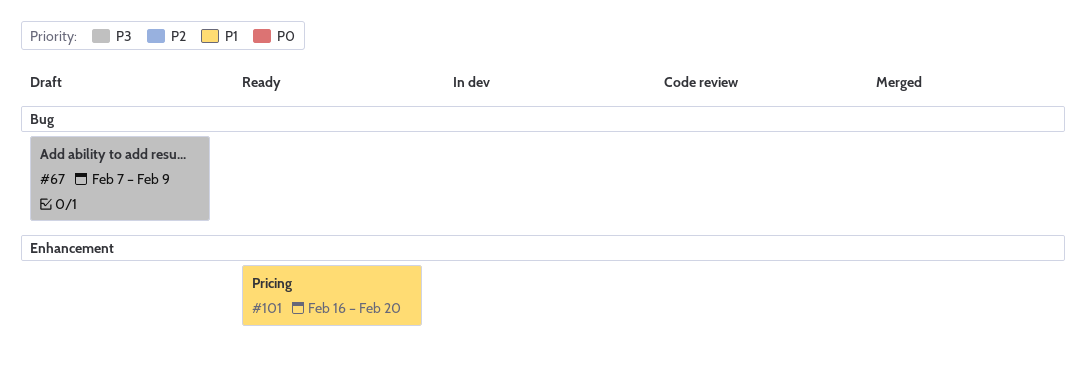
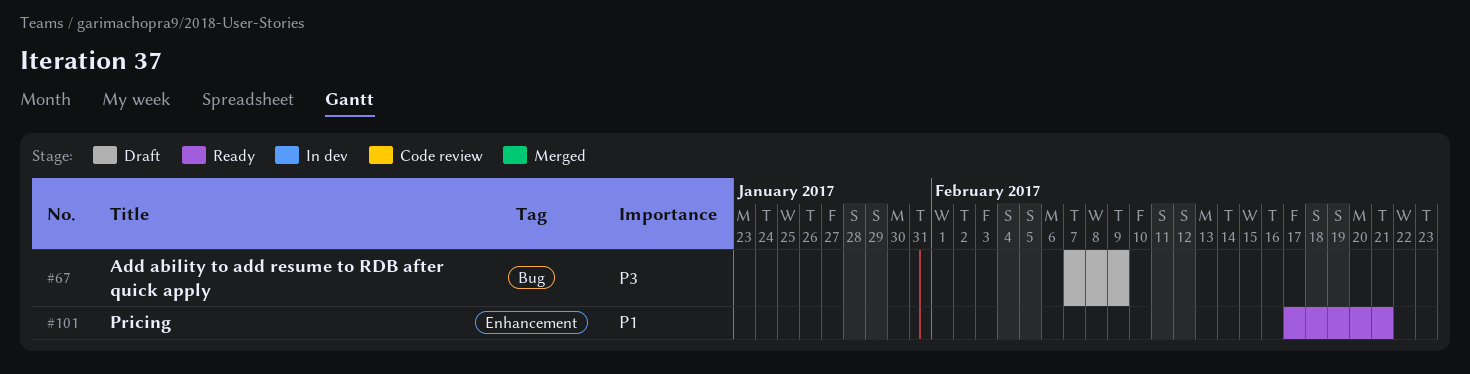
#101, start: Feb 16 -> Feb 17
#101, due: Feb 20 -> Feb 21

